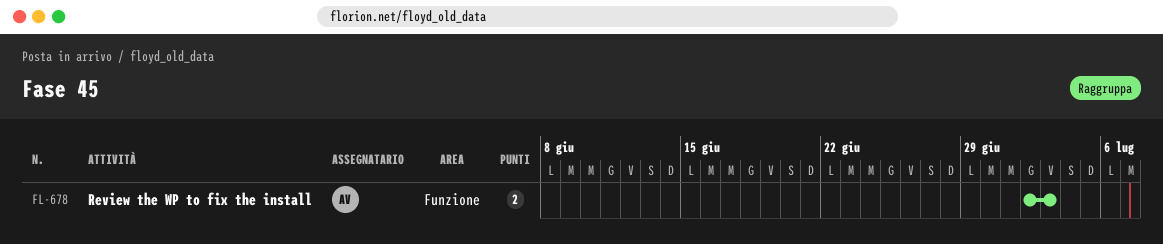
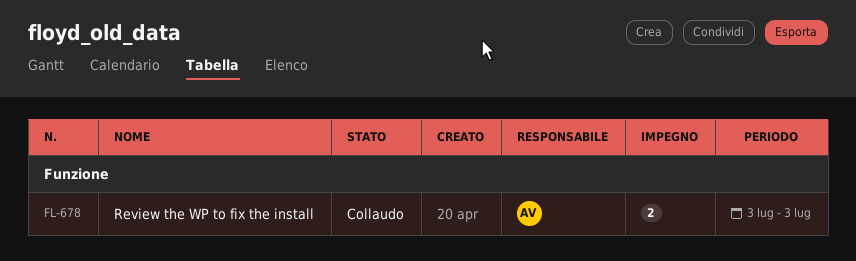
FL-678, start: Jul 2 -> Jul 3

